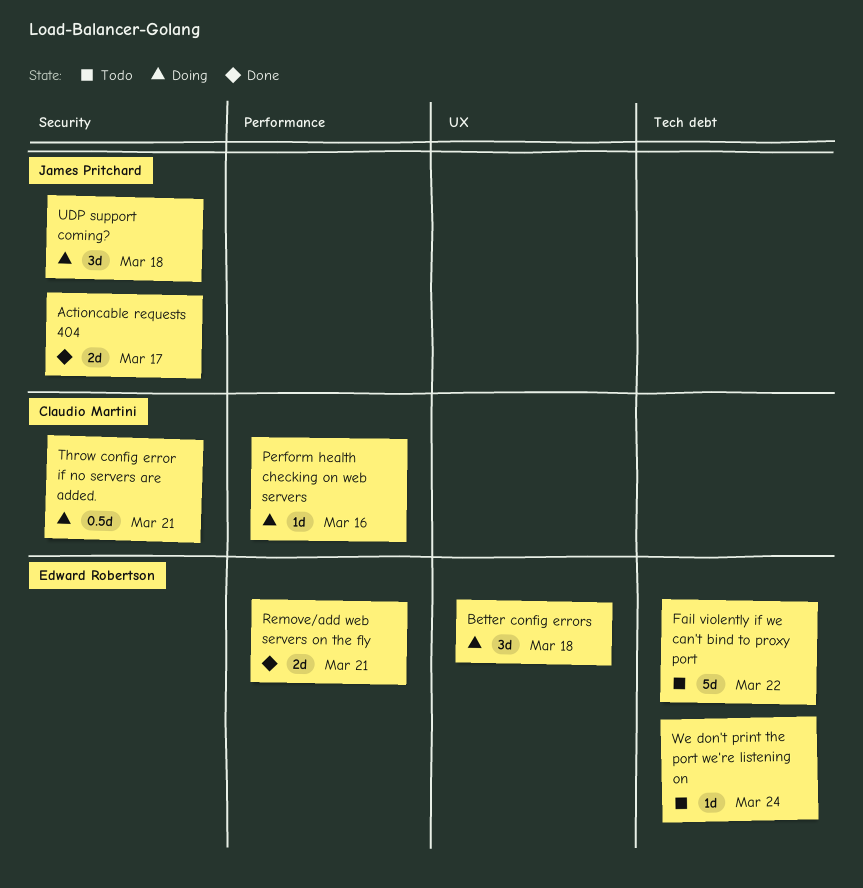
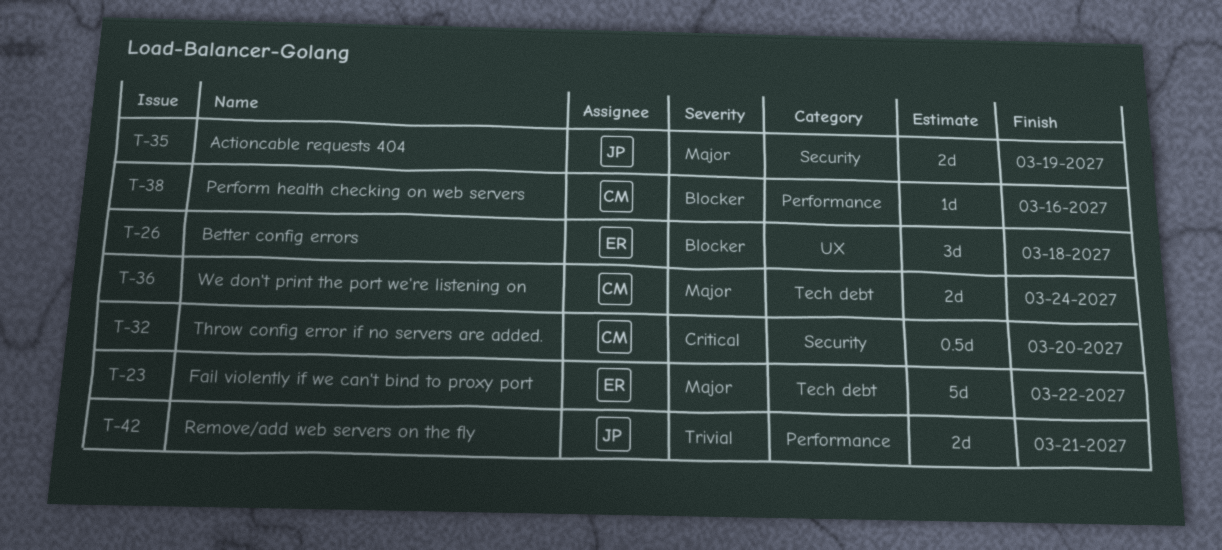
Actioncable requests 404, due: Mar 17 -> Mar 19
Remove/add web servers on the fly, owner: Edward Robertson -> James Pritchard
Throw config error if no servers are added., due: Mar 21 -> Mar 20
UDP support coming?: present -> none
We don't print the port we're listening on, owner: Edward Robertson -> Claudio Martini
We don't print the port we're listening on, estimate: 1d -> 2d

